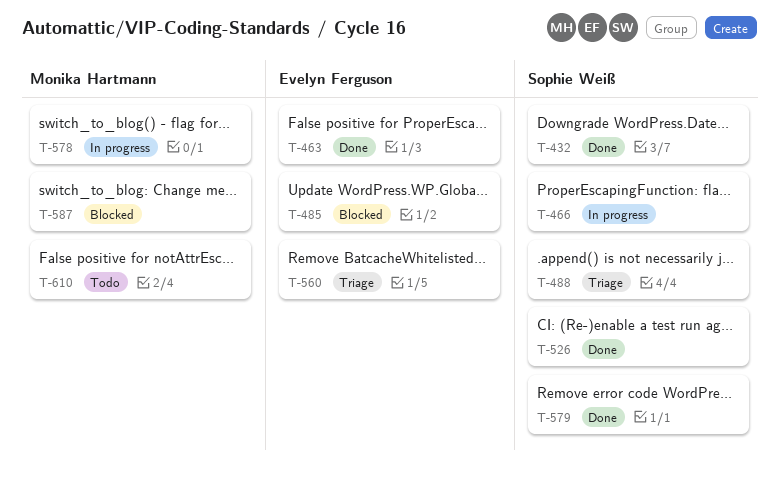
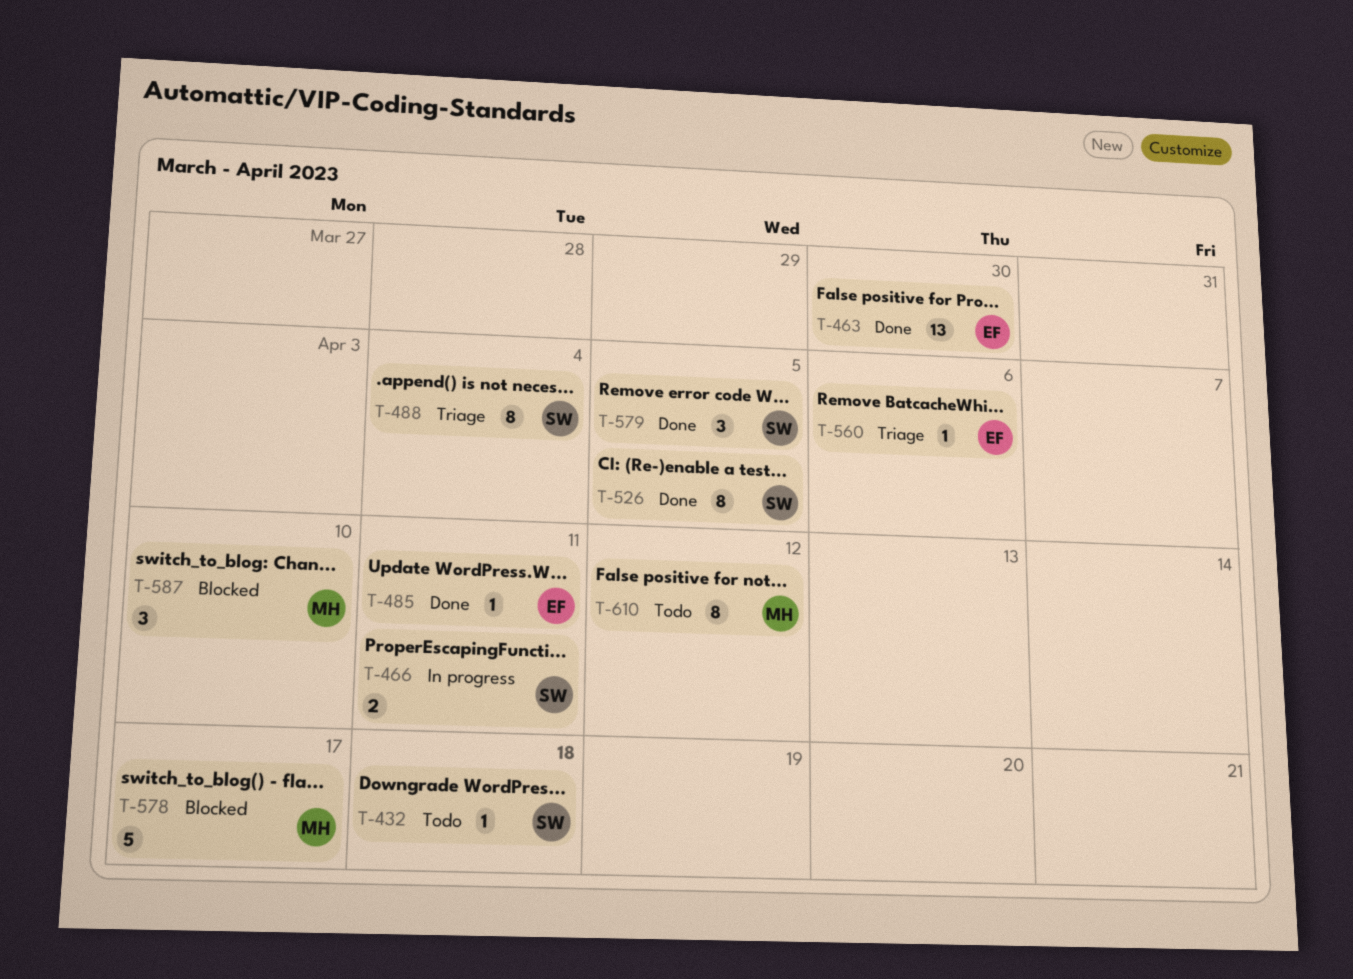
T-432, status: Done -> Todo
T-485, status: Blocked -> Done
T-578, status: In progress -> Blocked

